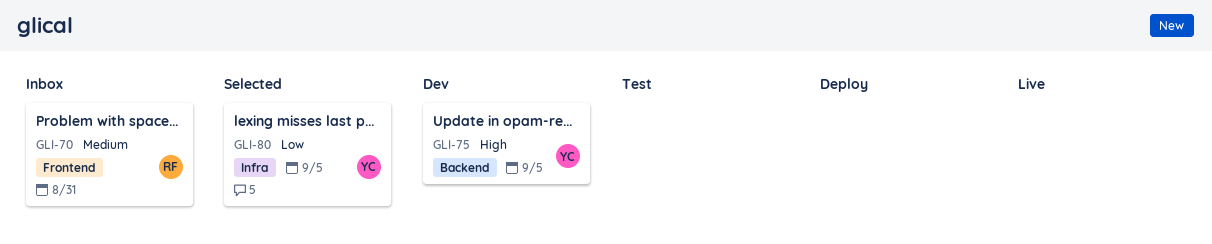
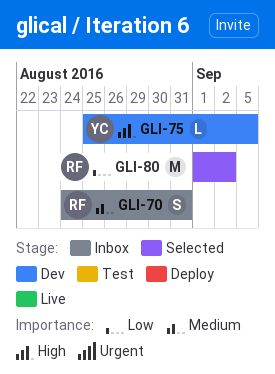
GLI-80, owner: YC -> RF
GLI-80, due: Sep 5 -> Sep 2

